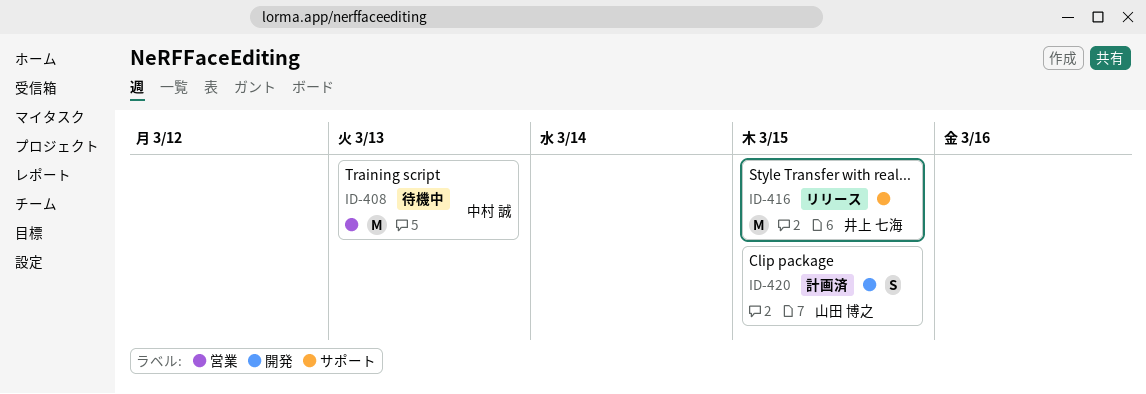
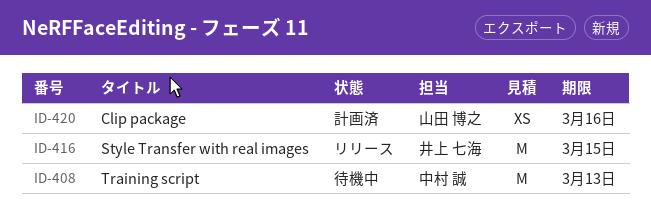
ID-420, estimate: S -> XS
ID-420, due: Mar 15 -> Mar 16

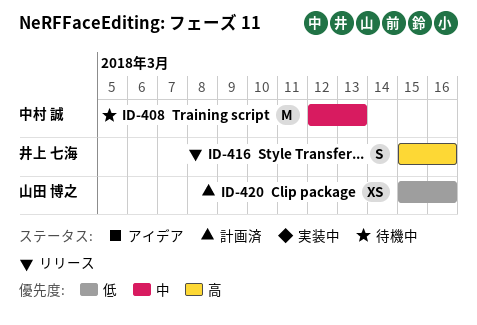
ID-416, estimate: M -> S
ID-416, due: Mar 15 -> Mar 16

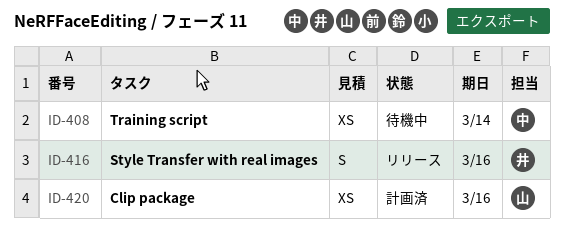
ID-408, estimate: M -> XS
ID-408, due: Mar 13 -> Mar 14

